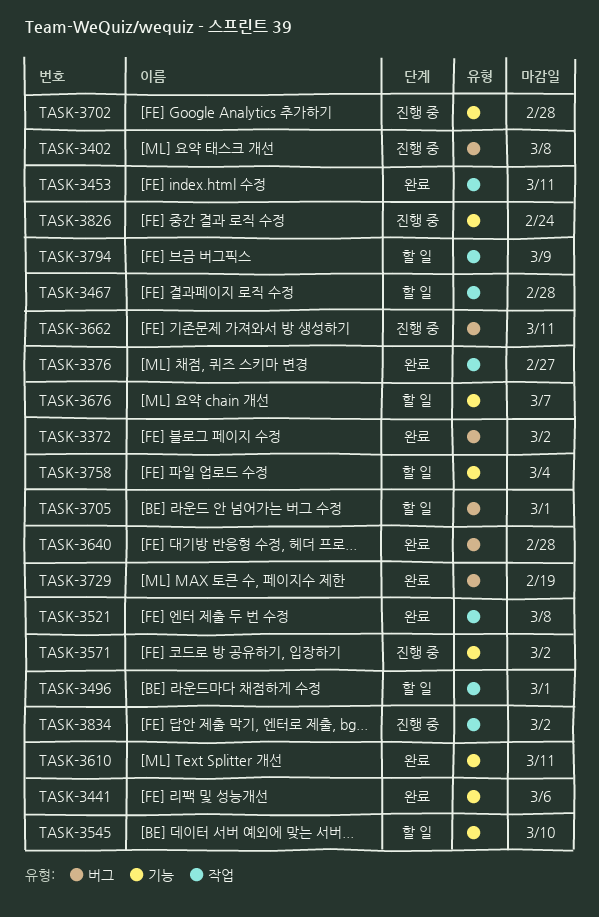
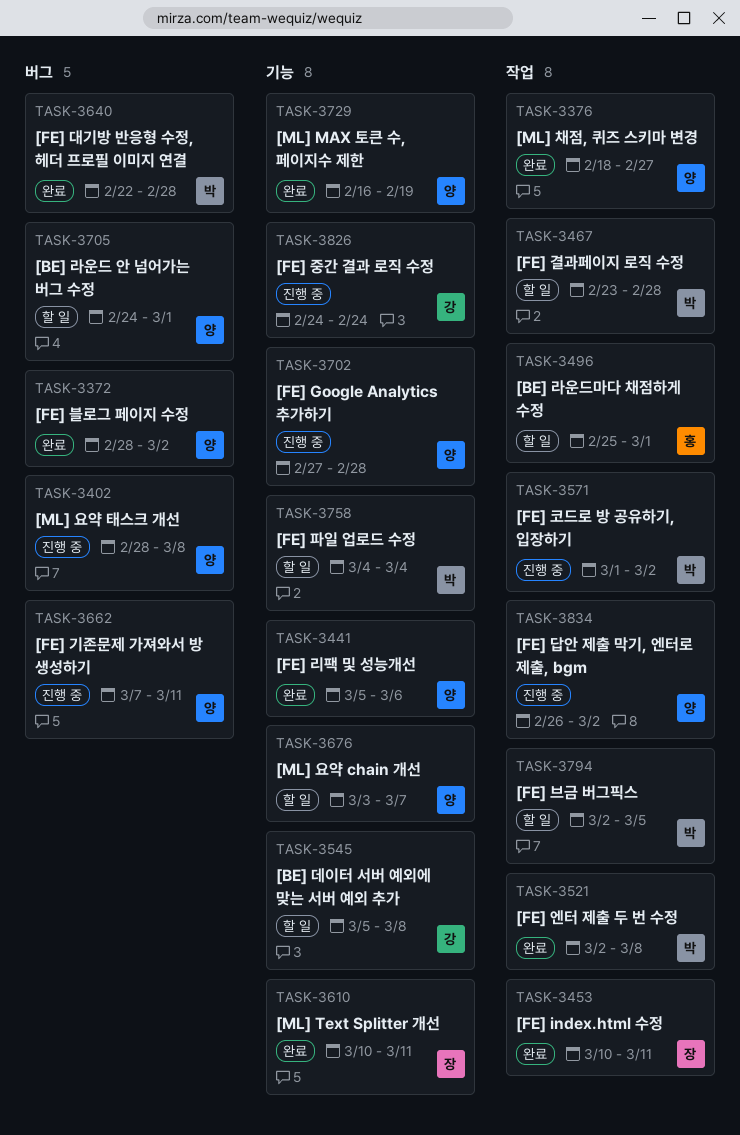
TASK-3545, due: Mar 10 -> Mar 8
TASK-3571, label: 기능 -> 작업
TASK-3729, label: 버그 -> 기능
TASK-3794, due: Mar 9 -> Mar 5

